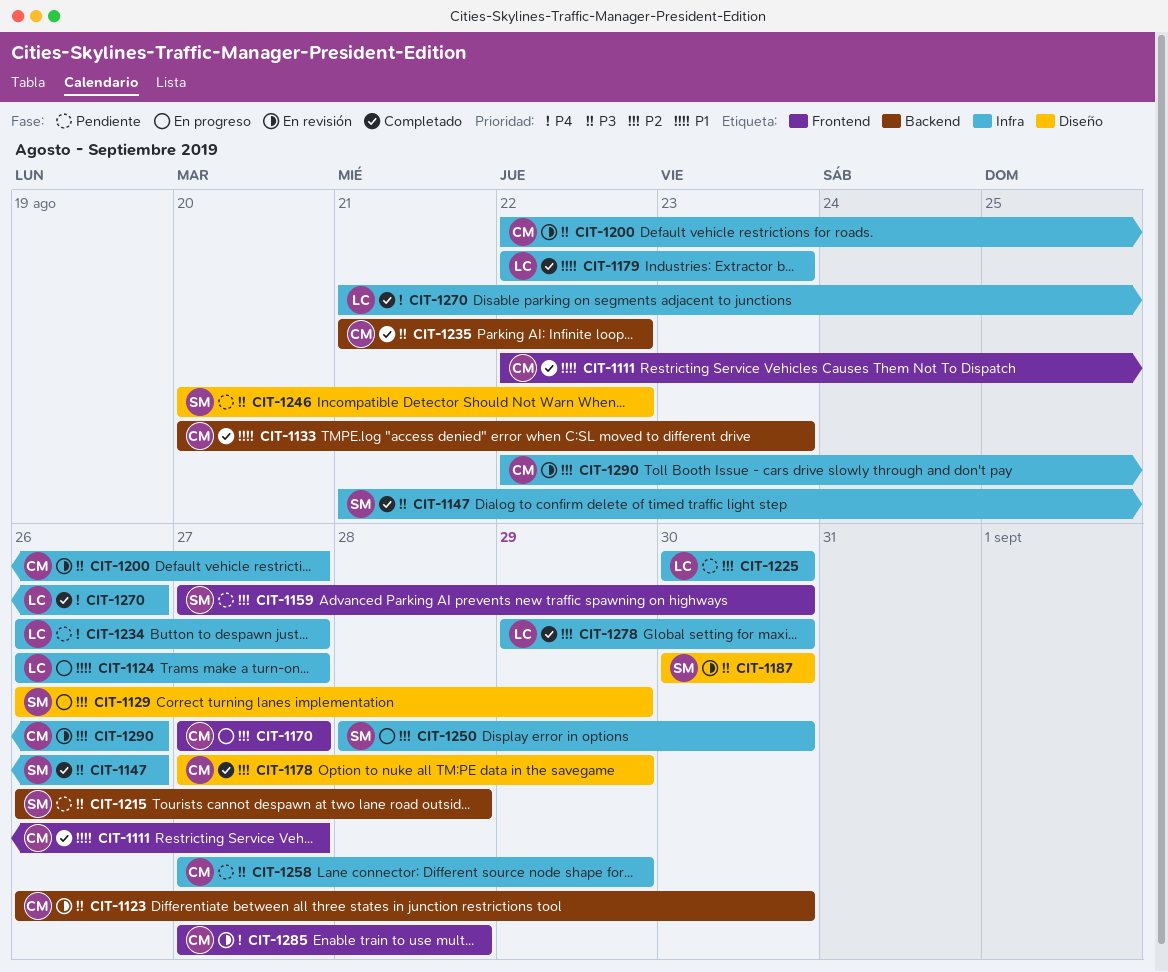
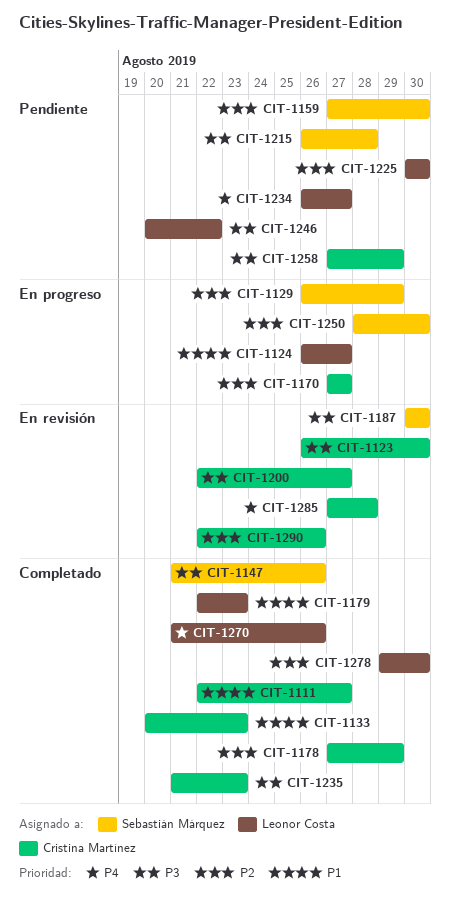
CIT-1235, due: Aug 22 -> Aug 23
CIT-1246, owner: Sebastián Márquez -> Leonor Costa

